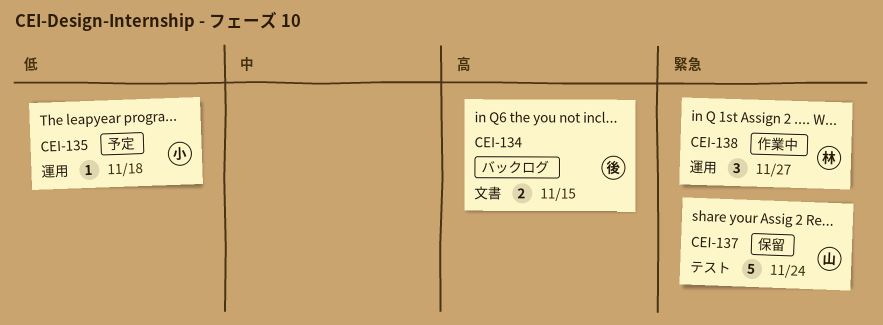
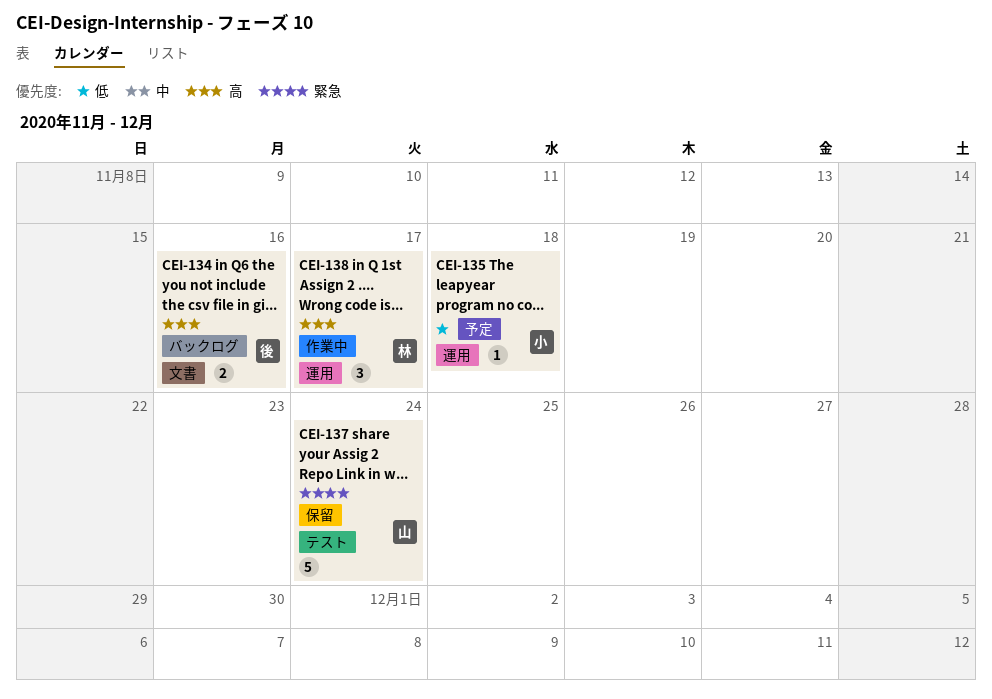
CEI-134, due: Nov 15 -> Nov 16
CEI-138, priority: 緊急 -> 高
CEI-138, due: Nov 27 -> Nov 17

